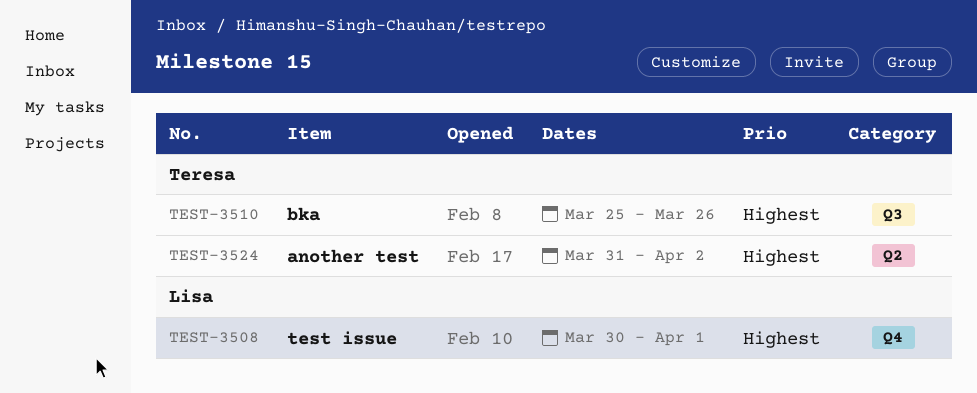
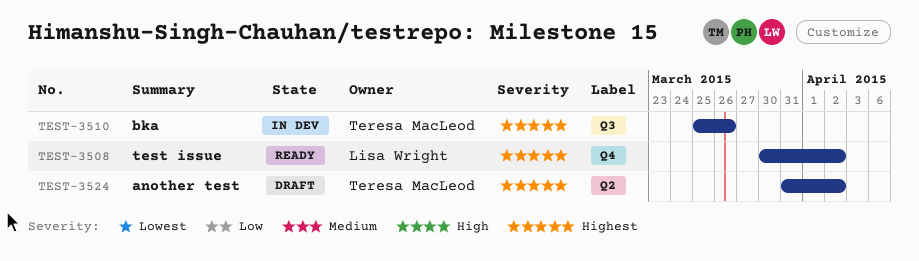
TEST-3508, due: Apr 1 -> Apr 2

